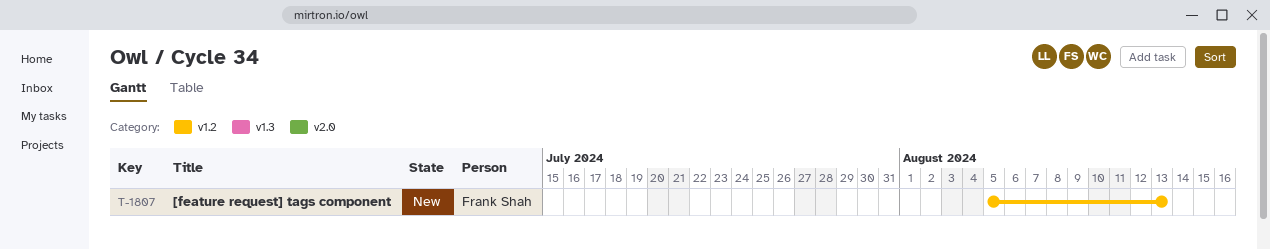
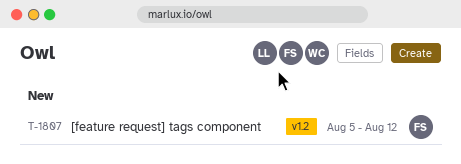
T-1807, due: Aug 13 -> Aug 12

